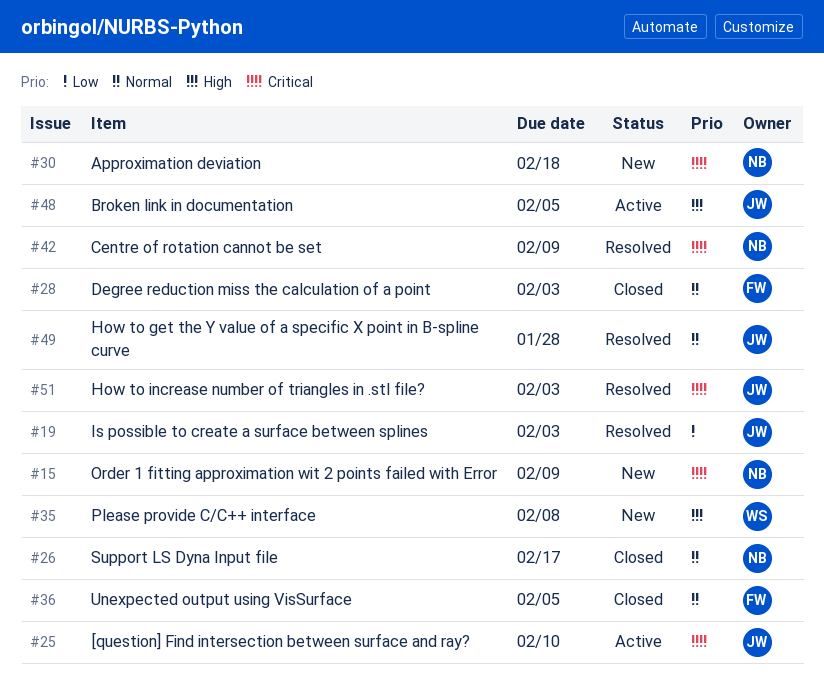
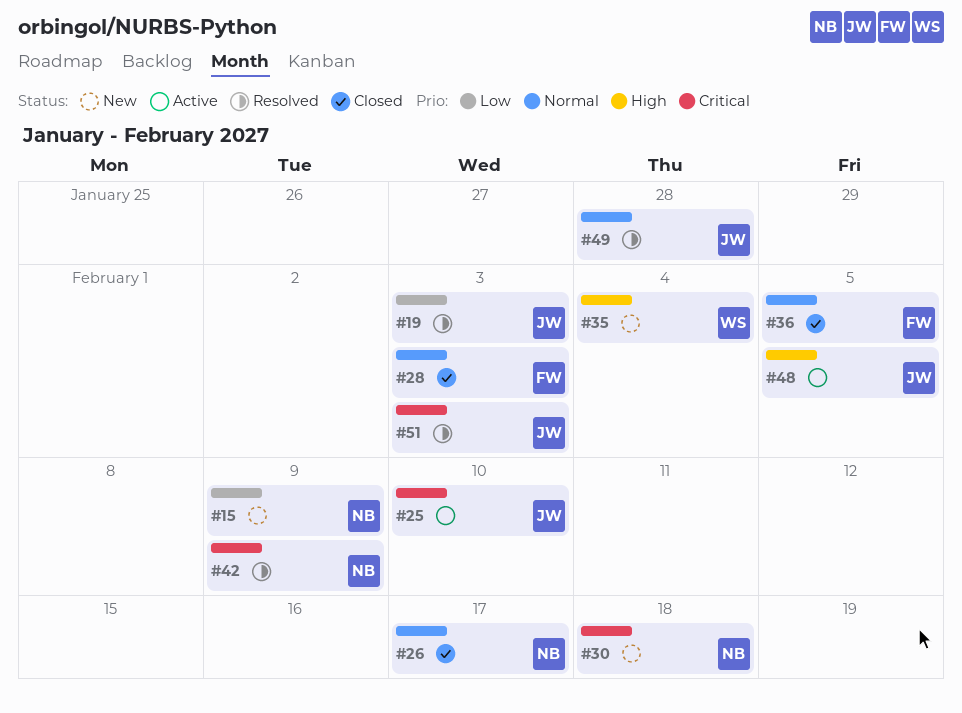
#15, priority: Critical -> Low
#35, due: Feb 8 -> Feb 4

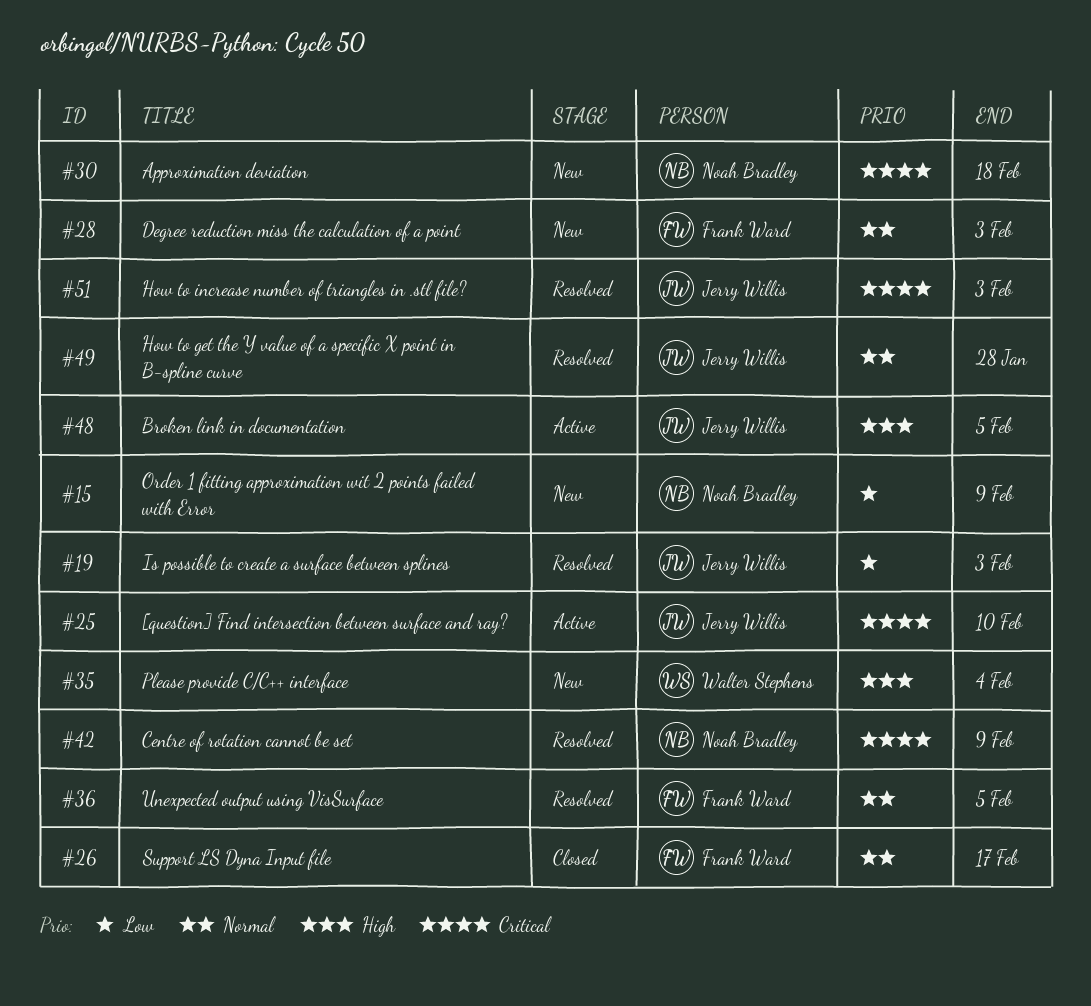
#26, owner: Noah Bradley -> Frank Ward
#28, status: Closed -> New
#36, status: Closed -> Resolved

